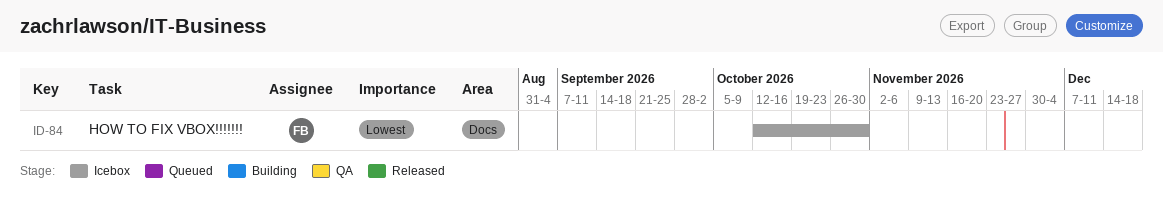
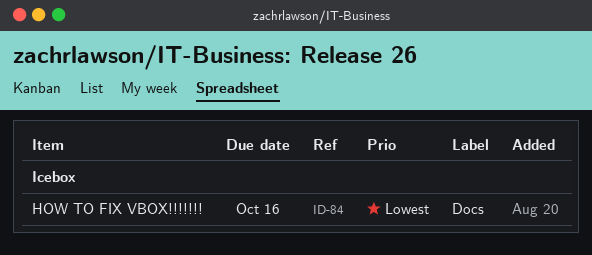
ID-84, due: Oct 30 -> Oct 16

